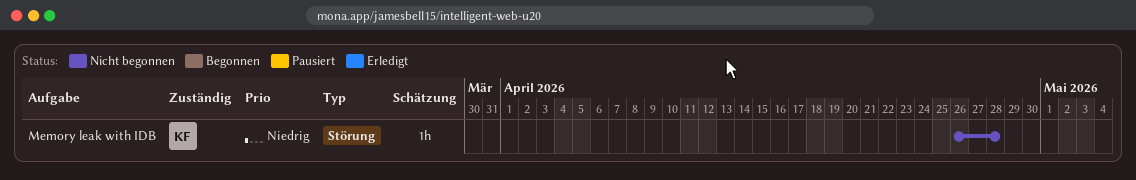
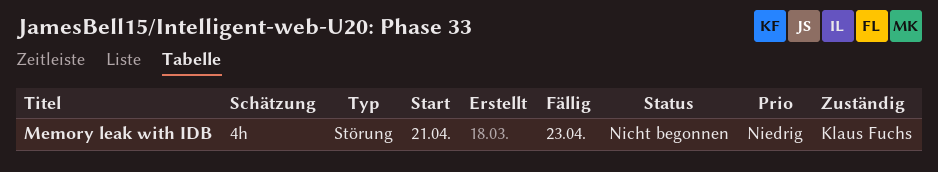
Memory leak with IDB, estimate: 1h -> 4h
Memory leak with IDB, start: Apr 26 -> Apr 21
Memory leak with IDB, due: Apr 28 -> Apr 23

